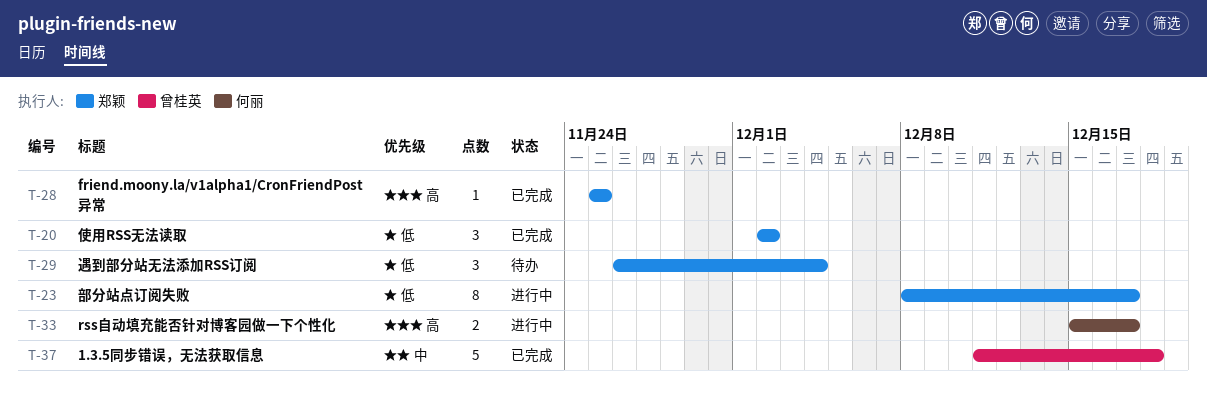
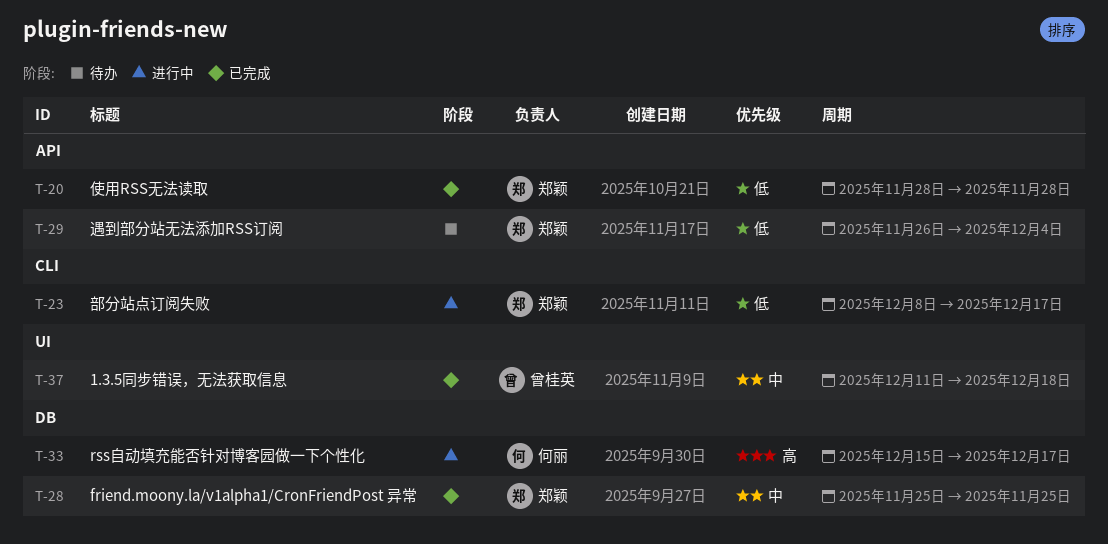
T-20, start: Dec 2 -> Nov 28
T-20, due: Dec 2 -> Nov 28
T-28, priority: 高 -> 中

